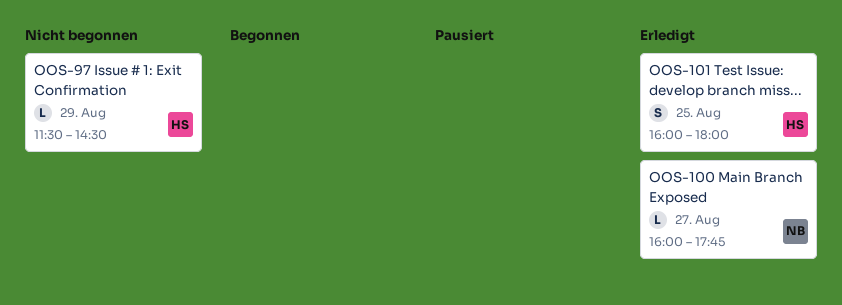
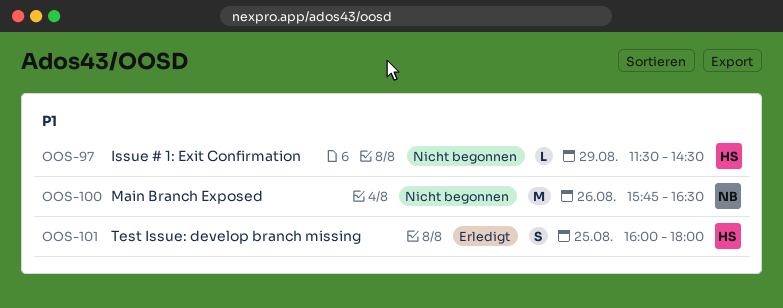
OOS-100, status: Erledigt -> Nicht begonnen
OOS-100, estimate: L -> M
OOS-100, day: Aug 27 -> Aug 26
OOS-100, begins: 16:00 -> 15:45
OOS-100, ends: 17:45 -> 16:30

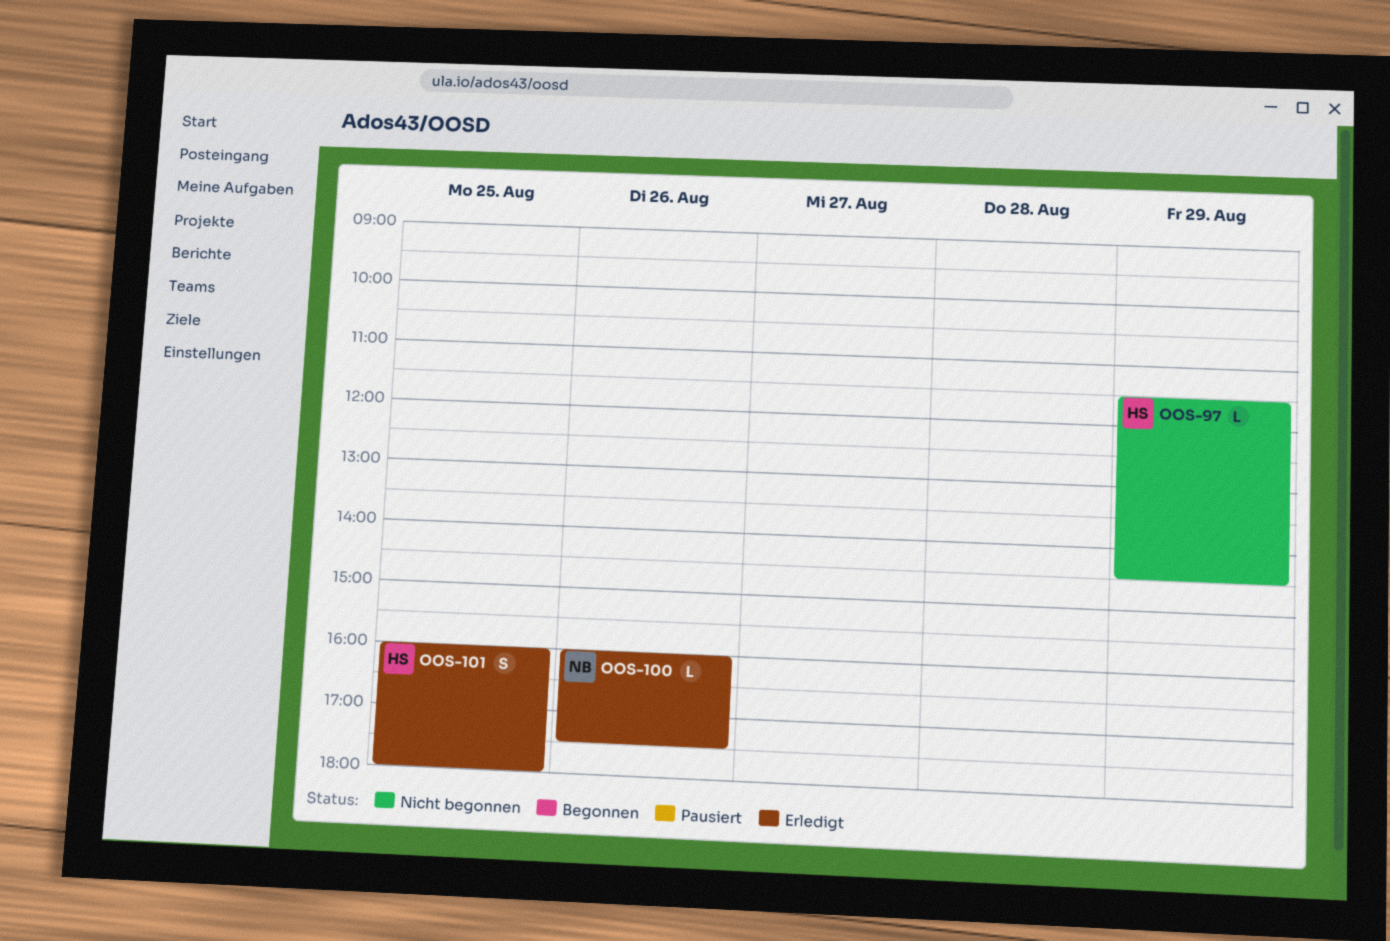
OOS-100, status: Nicht begonnen -> Erledigt
OOS-100, estimate: M -> L
OOS-100, begins: 15:45 -> 16:00
OOS-100, ends: 16:30 -> 17:30

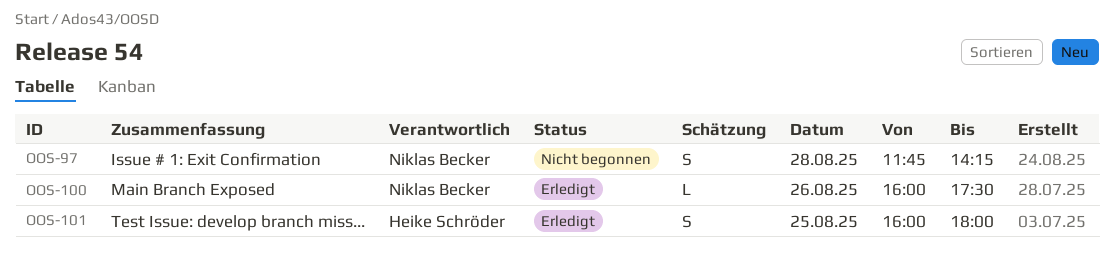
OOS-97, owner: Heike Schröder -> Niklas Becker
OOS-97, estimate: L -> S
OOS-97, day: Aug 29 -> Aug 28
OOS-97, begins: 11:30 -> 11:45
OOS-97, ends: 14:30 -> 14:15

